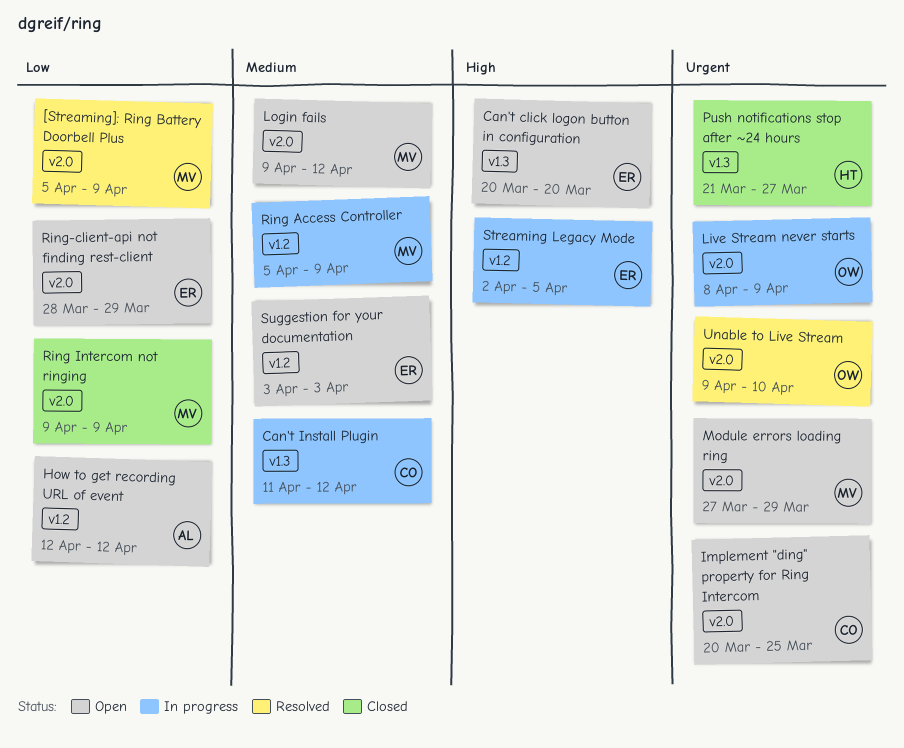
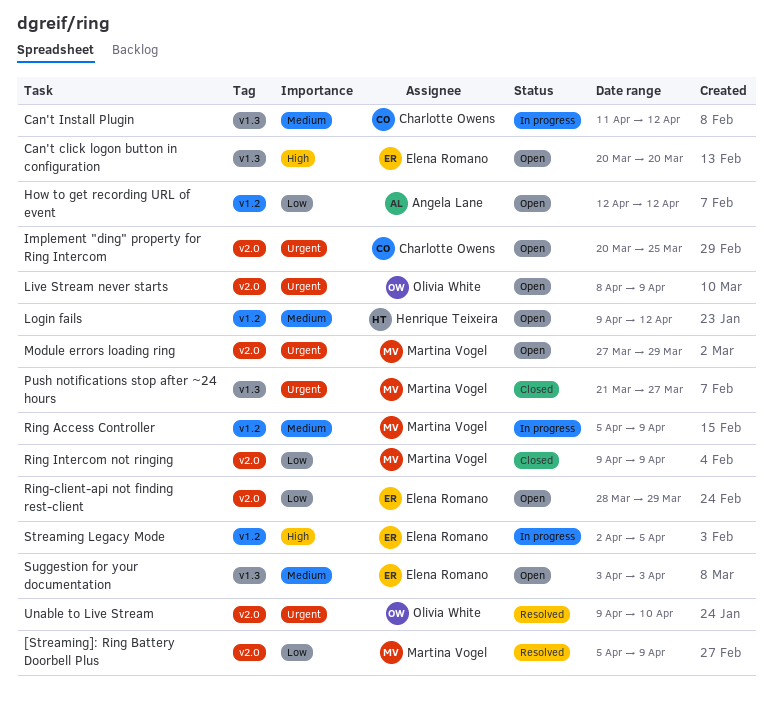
Live Stream never starts, status: In progress -> Open
Login fails, owner: Martina Vogel -> Henrique Teixeira
Login fails, label: v2.0 -> v1.2
Push notifications stop after ~24 hours, owner: Henrique Teixeira -> Martina Vogel
Suggestion for your documentation, label: v1.2 -> v1.3

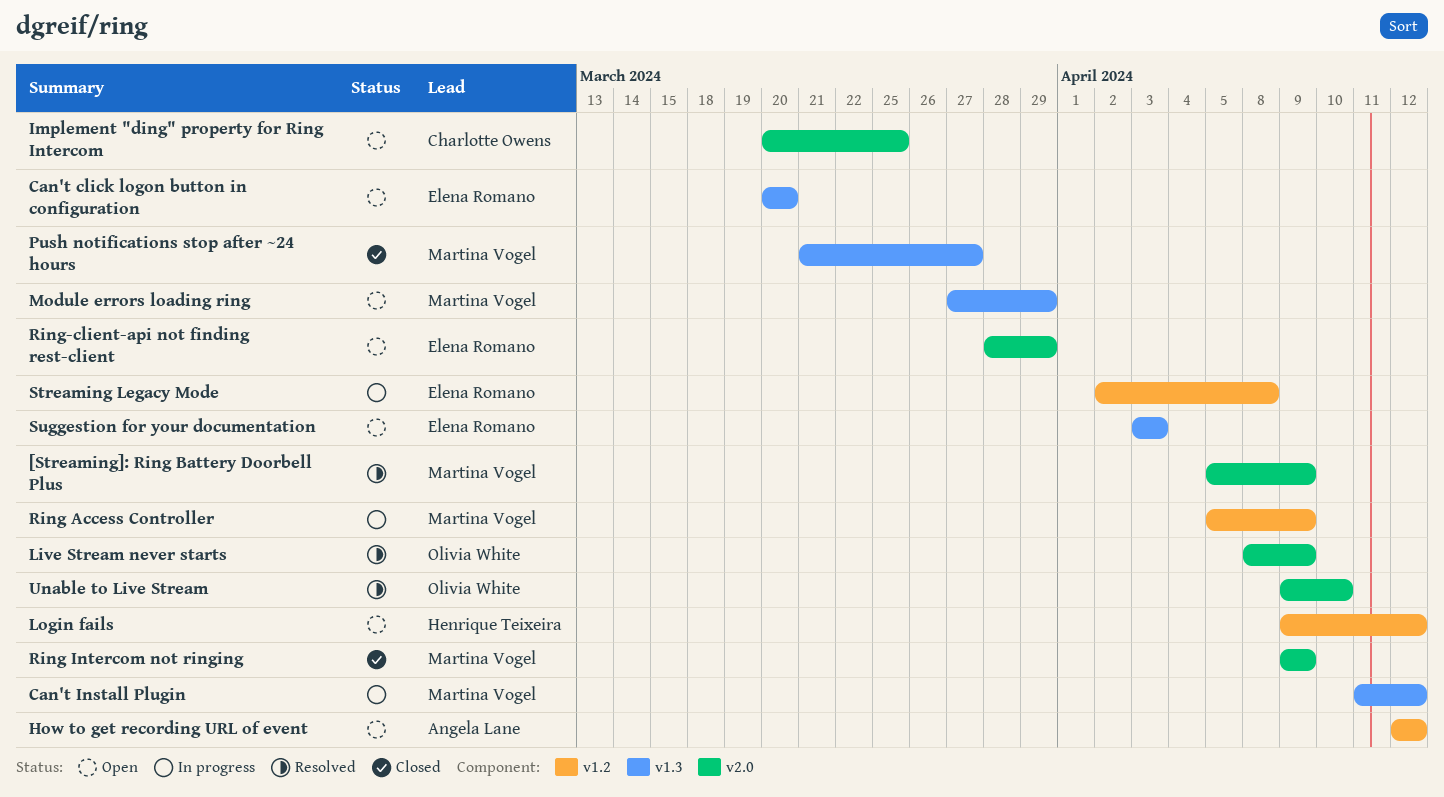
Can't Install Plugin, owner: Charlotte Owens -> Martina Vogel
Live Stream never starts, status: Open -> Resolved
Module errors loading ring, label: v2.0 -> v1.3
Streaming Legacy Mode, due: Apr 5 -> Apr 8

